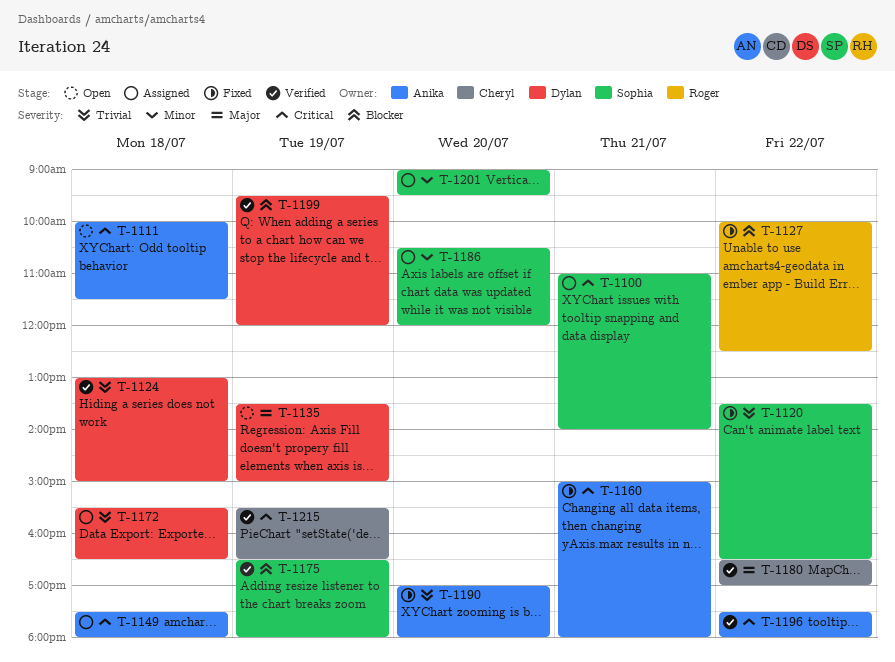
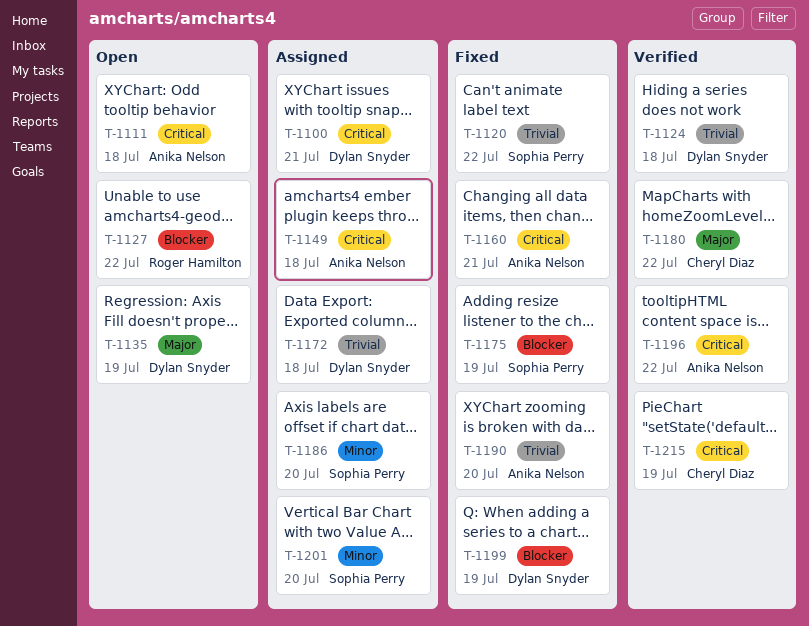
T-1100, owner: Sophia Perry -> Dylan Snyder
T-1127, status: Fixed -> Open
T-1175, status: Verified -> Fixed
T-1199, status: Verified -> Fixed

